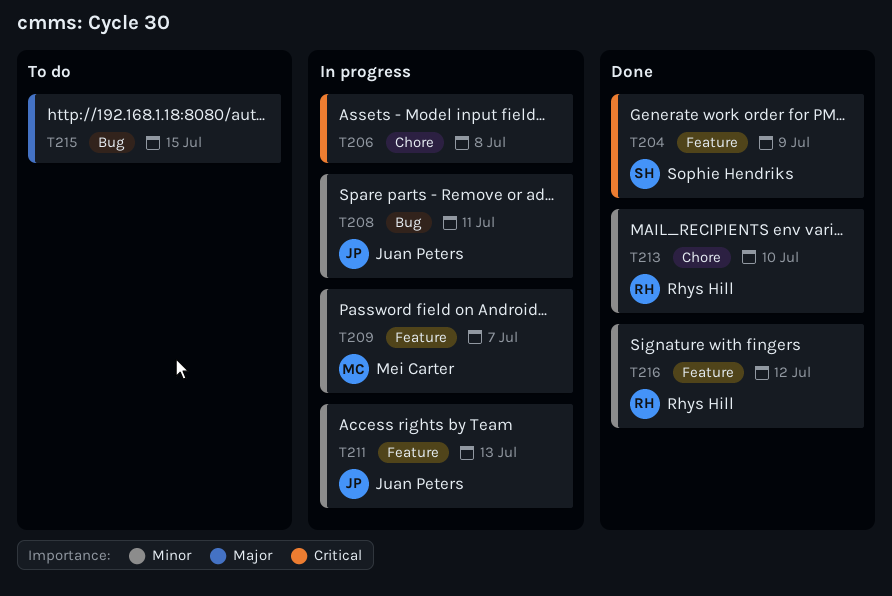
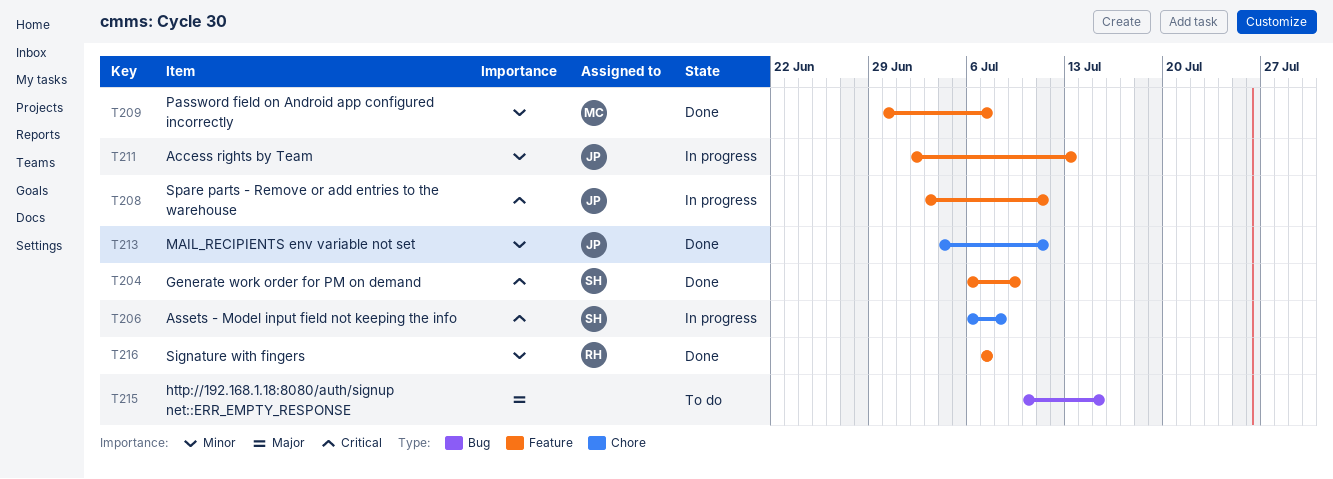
T206, owner: none -> Sophie Hendriks
T208, priority: Minor -> Critical
T208, label: Bug -> Feature
T209, status: In progress -> Done
T213, owner: Rhys Hill -> Juan Peters
T213, due: Jul 10 -> Jul 11
T216, due: Jul 12 -> Jul 7

